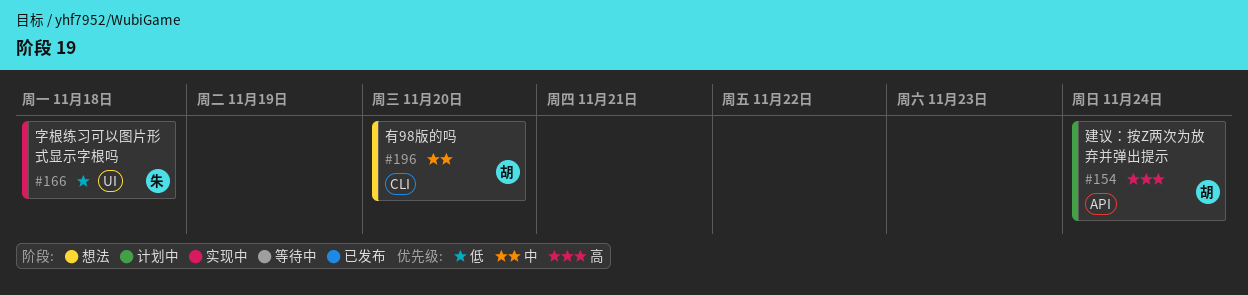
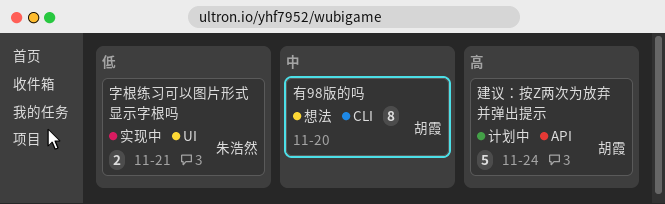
字根练习可以图片形式显示字根吗, due: Nov 18 -> Nov 21

